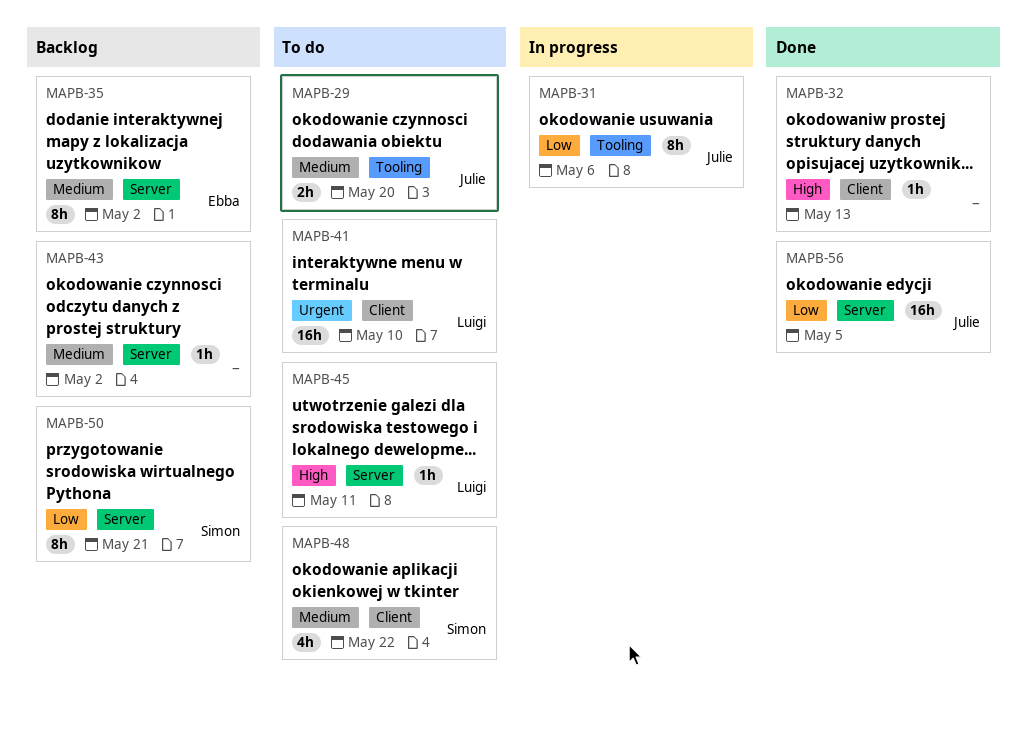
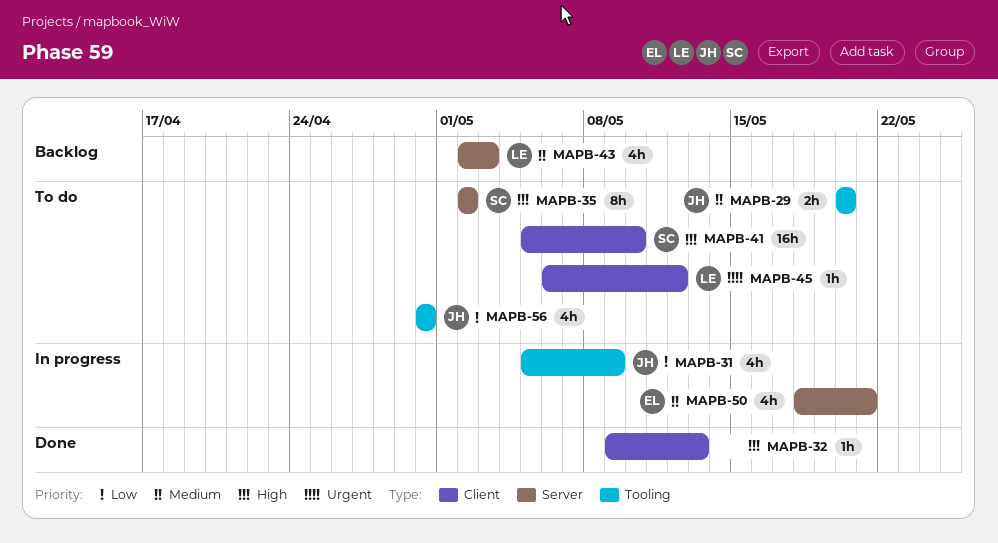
MAPB-31, estimate: 8h -> 4h
MAPB-31, due: May 6 -> May 9
MAPB-35, status: Backlog -> To do
MAPB-35, owner: Ebba -> Simon
MAPB-35, priority: Medium -> High
MAPB-41, owner: Luigi -> Simon
MAPB-41, priority: Urgent -> High
MAPB-43, owner: none -> Luigi
MAPB-43, estimate: 1h -> 4h
MAPB-43, due: May 2 -> May 3
MAPB-45, priority: High -> Urgent
MAPB-45, label: Server -> Client
MAPB-45, due: May 11 -> May 12
MAPB-48: present -> none
MAPB-50, status: Backlog -> In progress
MAPB-50, owner: Simon -> Ebba
MAPB-50, priority: Low -> Medium
MAPB-50, estimate: 8h -> 4h
MAPB-56, status: Done -> To do
MAPB-56, label: Server -> Tooling
MAPB-56, estimate: 16h -> 4h
MAPB-56, due: May 5 -> Apr 30

